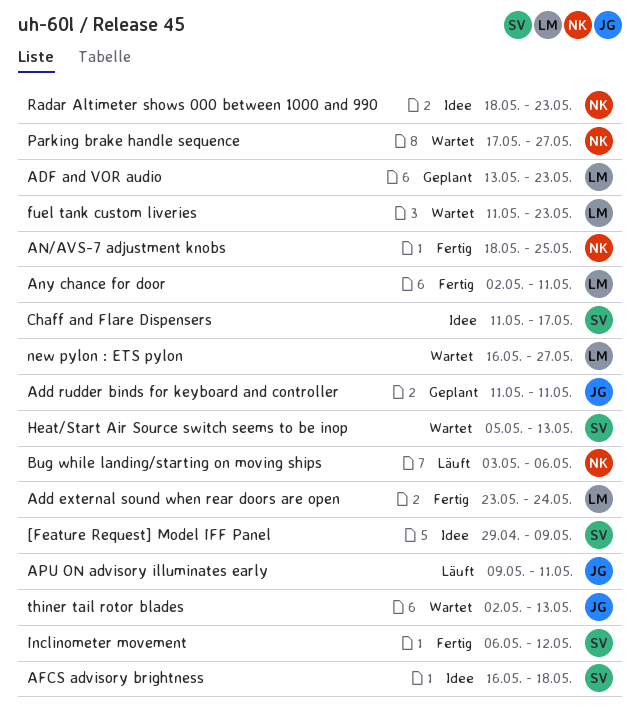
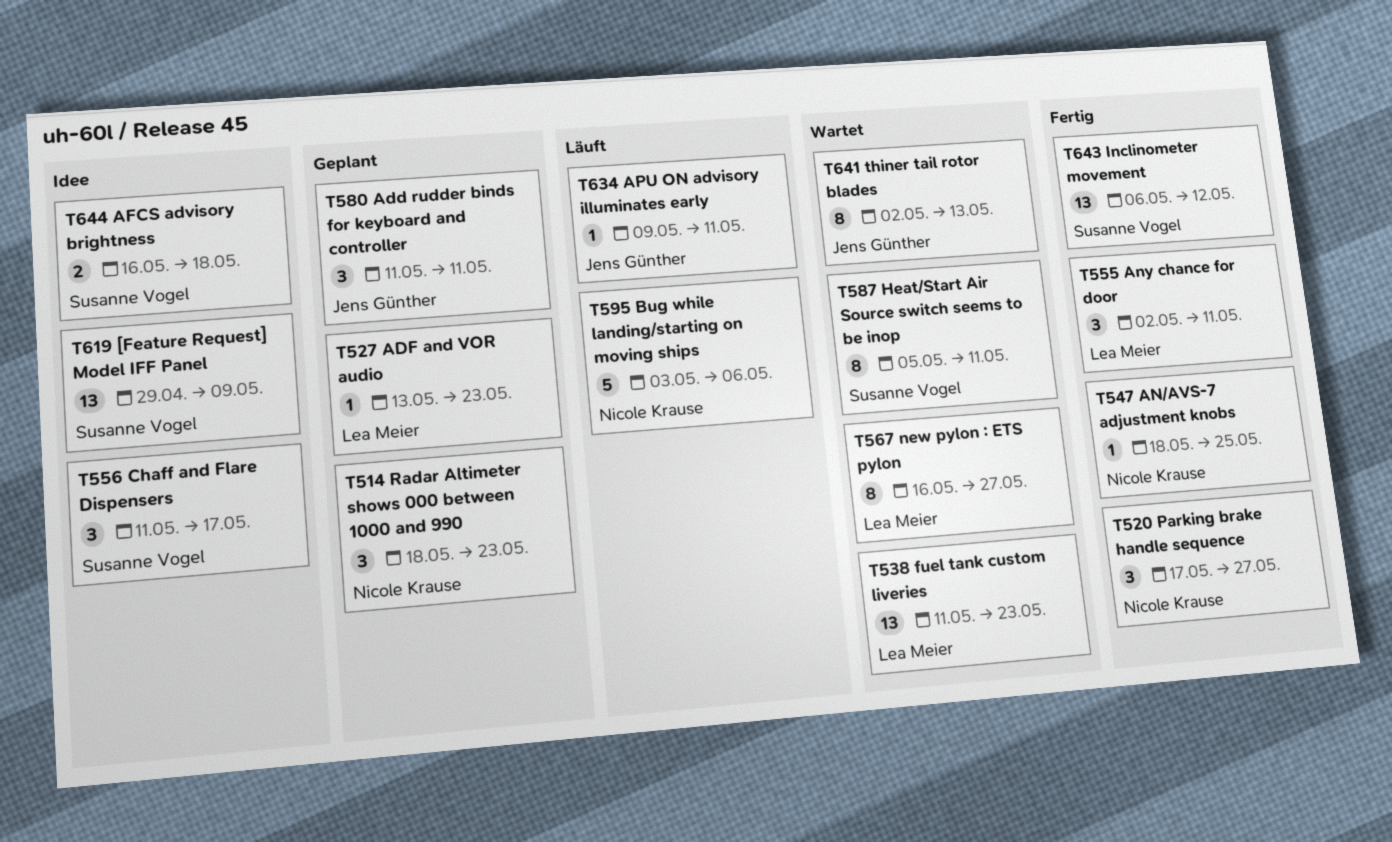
Add external sound when rear doors are open: present -> none
Heat/Start Air Source switch seems to be inop, due: May 13 -> May 11
Parking brake handle sequence, status: Wartet -> Fertig
Radar Altimeter shows 000 between 1000 and 990, status: Idee -> Geplant

